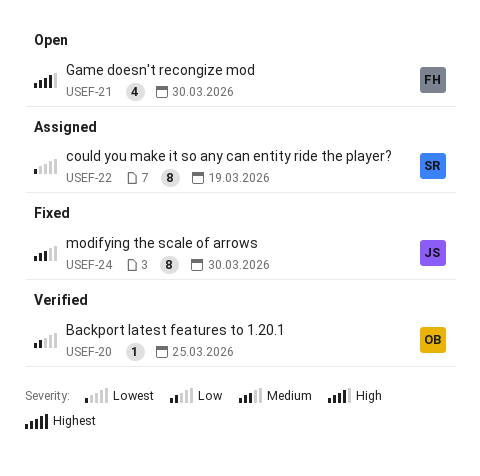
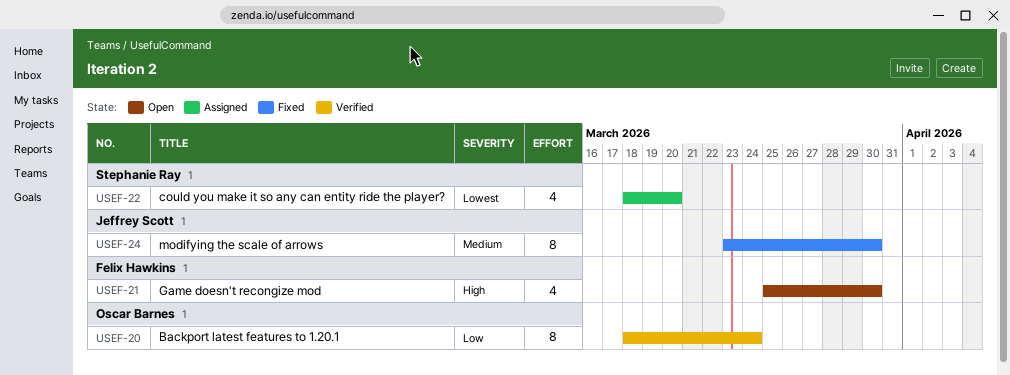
USEF-20, estimate: 1 -> 8
USEF-20, due: Mar 25 -> Mar 24
USEF-22, estimate: 8 -> 4
USEF-22, due: Mar 19 -> Mar 20

